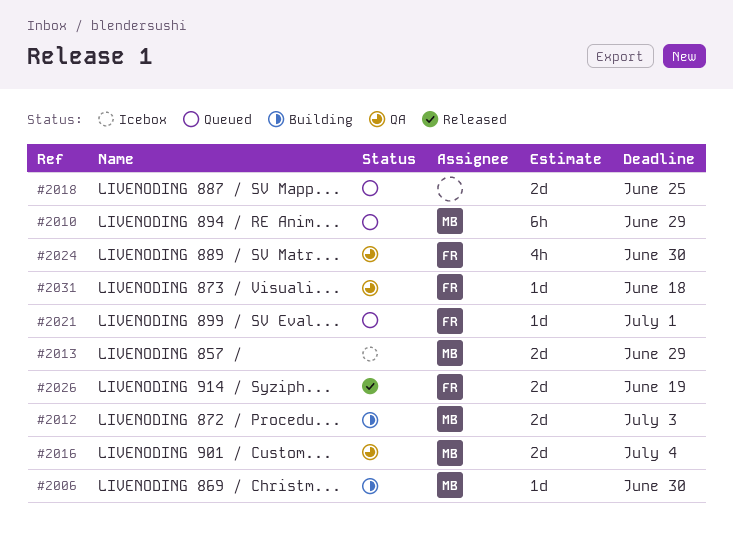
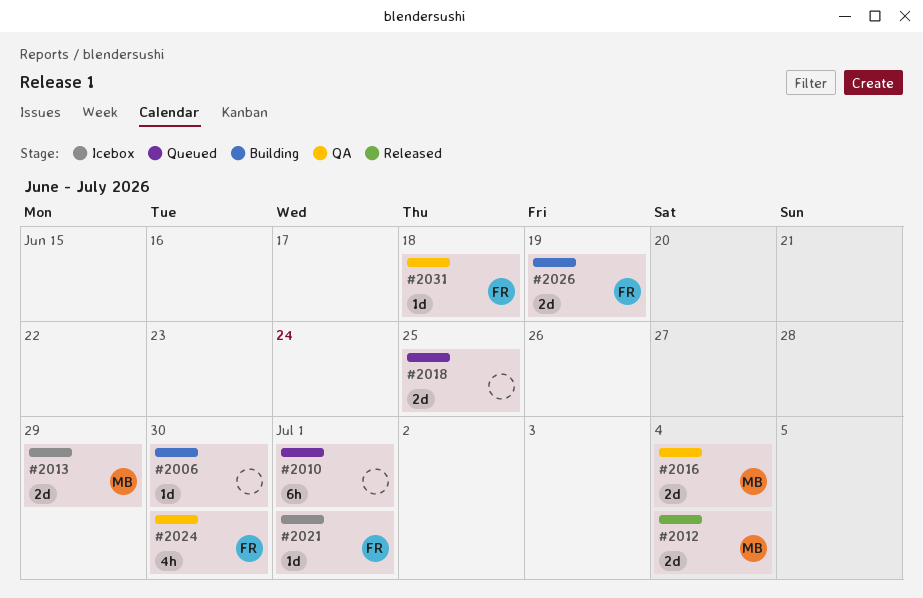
#2006, owner: MB -> none
#2010, owner: MB -> none
#2010, due: Jun 29 -> Jul 1
#2012, status: Building -> Released
#2012, due: Jul 3 -> Jul 4
#2021, status: Queued -> Icebox
#2026, status: Released -> Building

